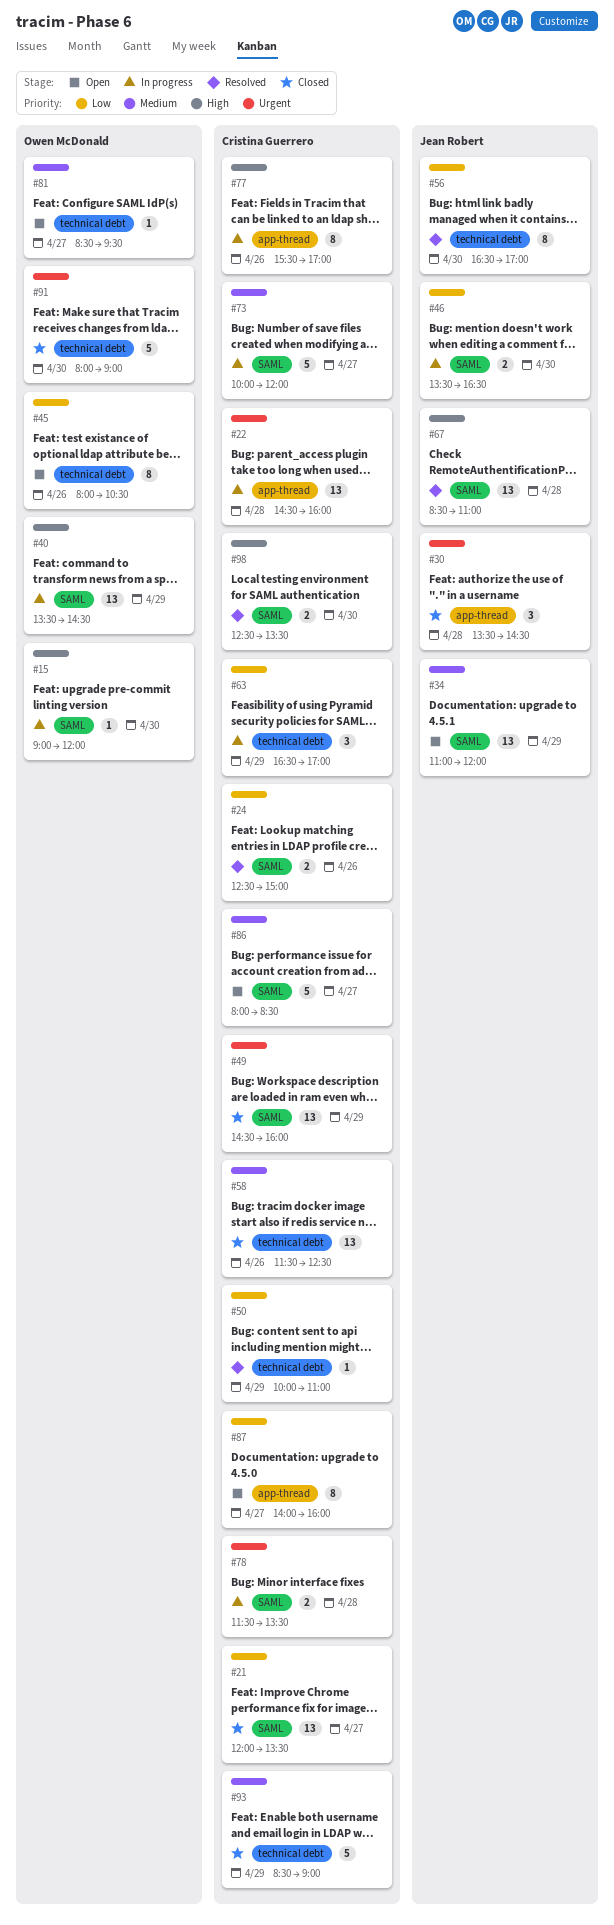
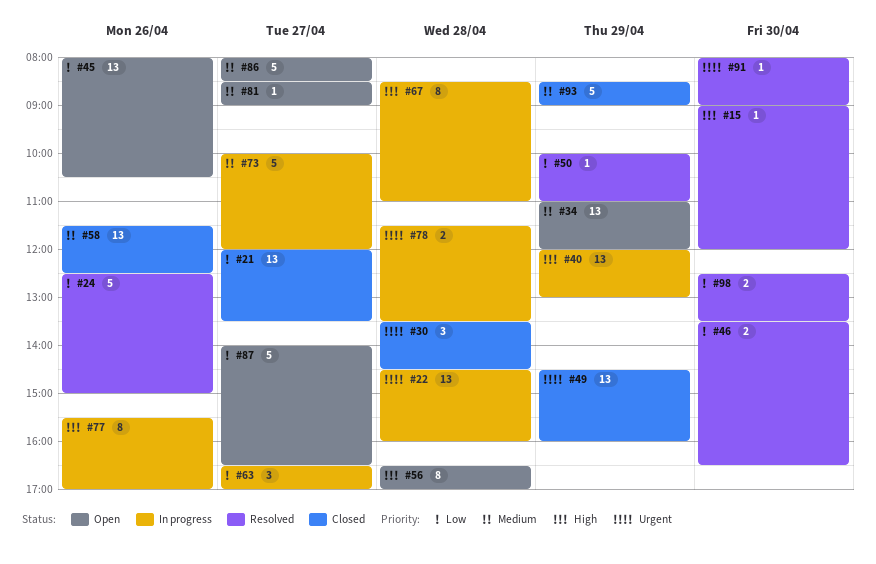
#15, status: In progress -> Resolved
#24, estimate: 2 -> 5
#40, begins: 13:30 -> 12:00
#40, ends: 14:30 -> 13:00
#45, estimate: 8 -> 13
#46, status: In progress -> Resolved
#56, status: Resolved -> Open
#56, priority: Low -> High
#56, day: Apr 30 -> Apr 28
#63, day: Apr 29 -> Apr 27
#67, status: Resolved -> In progress
#67, estimate: 13 -> 8
#81, ends: 09:30 -> 09:00
#87, estimate: 8 -> 5
#87, ends: 16:00 -> 16:30
#91, status: Closed -> Resolved
#91, estimate: 5 -> 1
#98, priority: High -> Low

